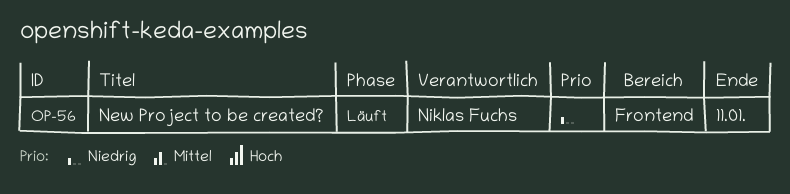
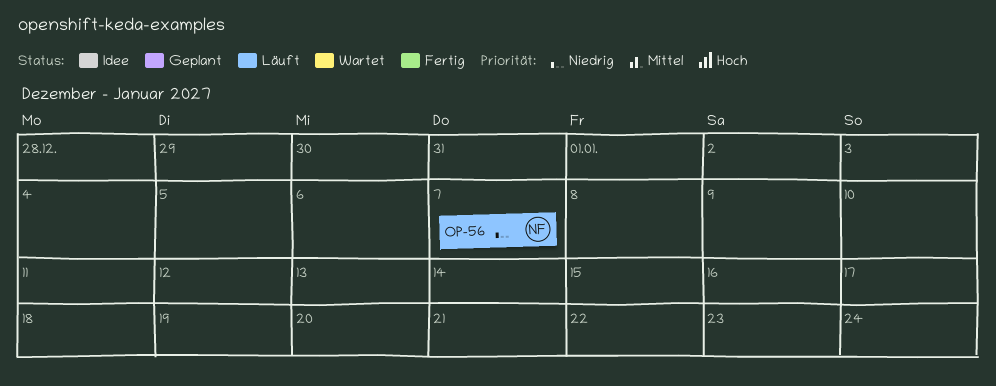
OP-56, due: Jan 11 -> Jan 7

